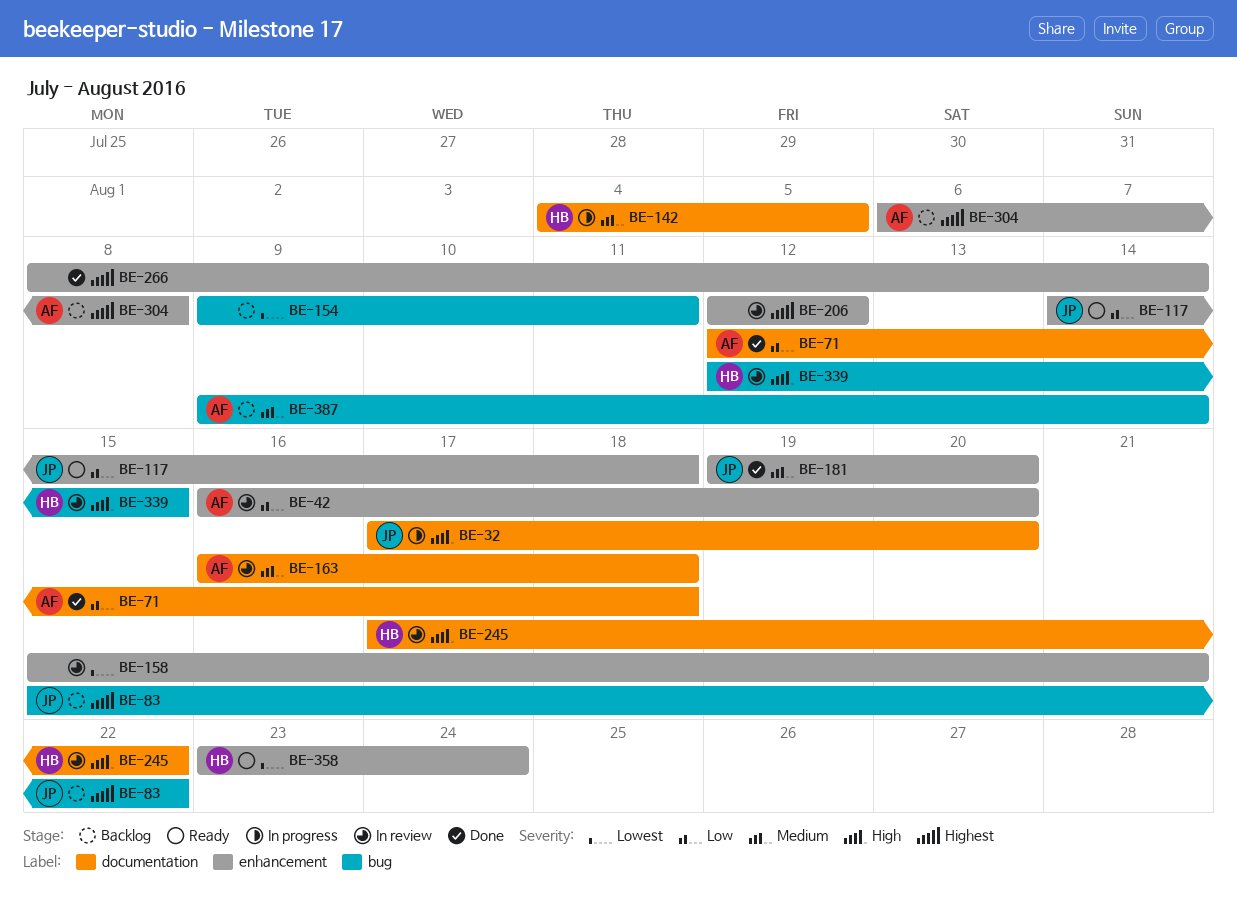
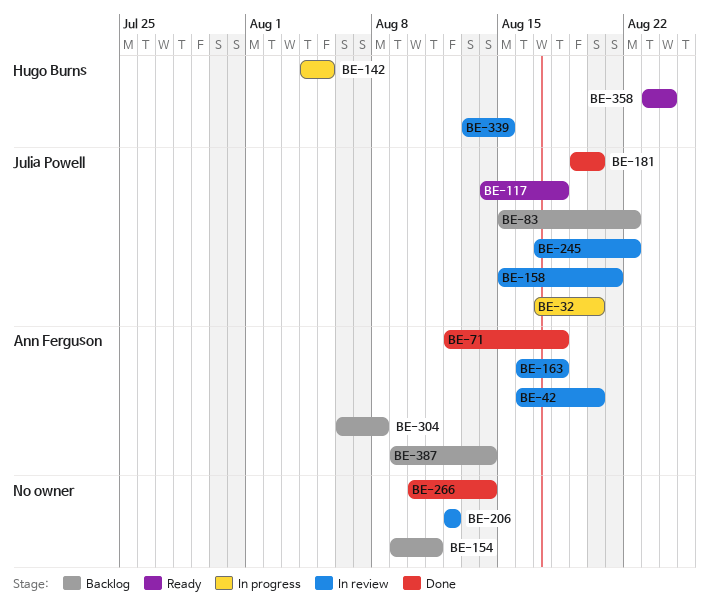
BE-158, owner: none -> Julia Powell
BE-245, owner: Hugo Burns -> Julia Powell
BE-266, start: Aug 8 -> Aug 10
BE-339, start: Aug 12 -> Aug 13

